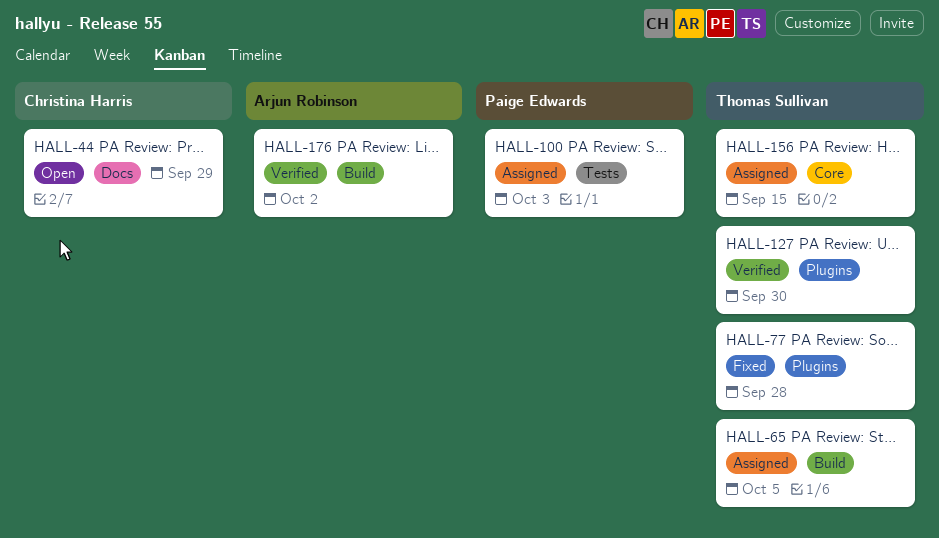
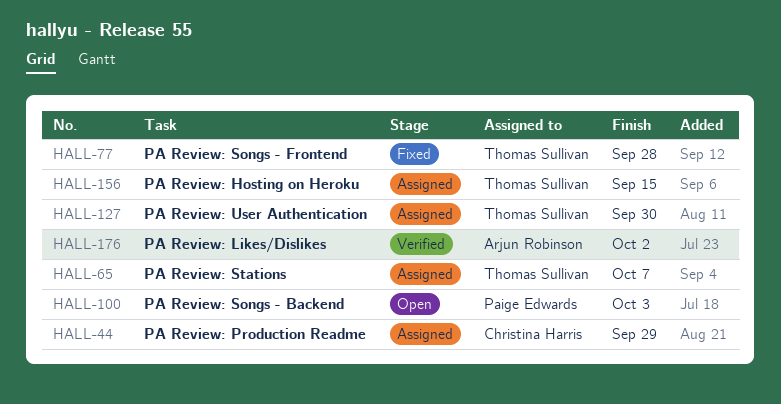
HALL-44, status: Open -> Assigned
HALL-65, due: Oct 5 -> Oct 7
HALL-100, status: Assigned -> Open
HALL-127, status: Verified -> Assigned

